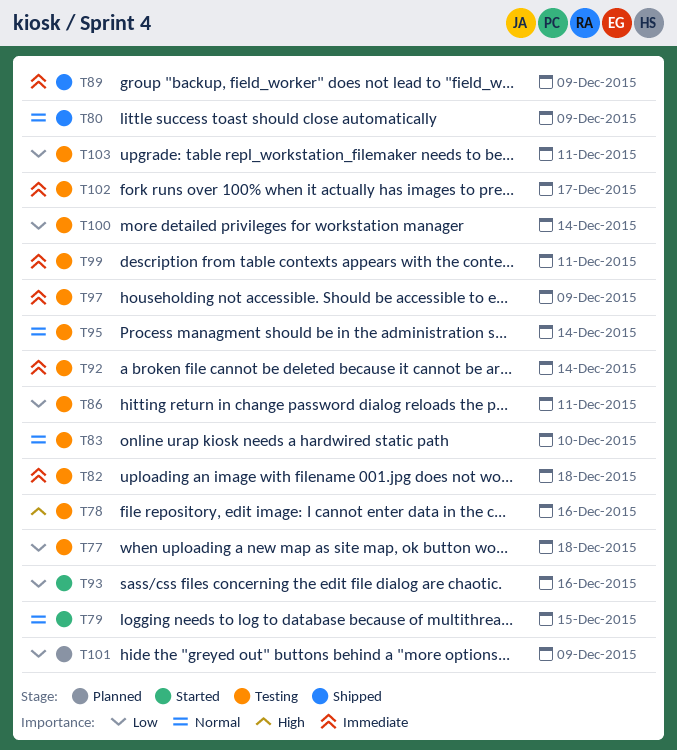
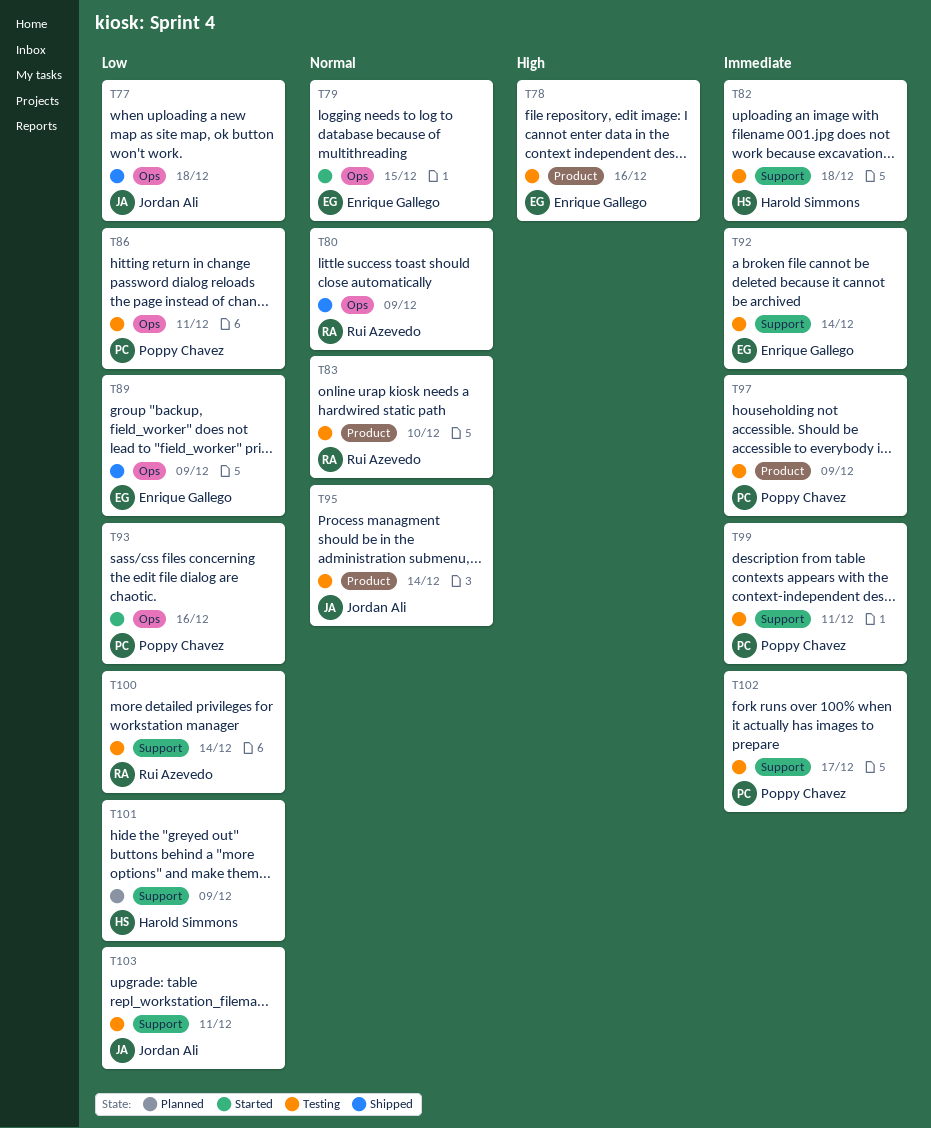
T77, status: Testing -> Shipped
T89, priority: Immediate -> Low

